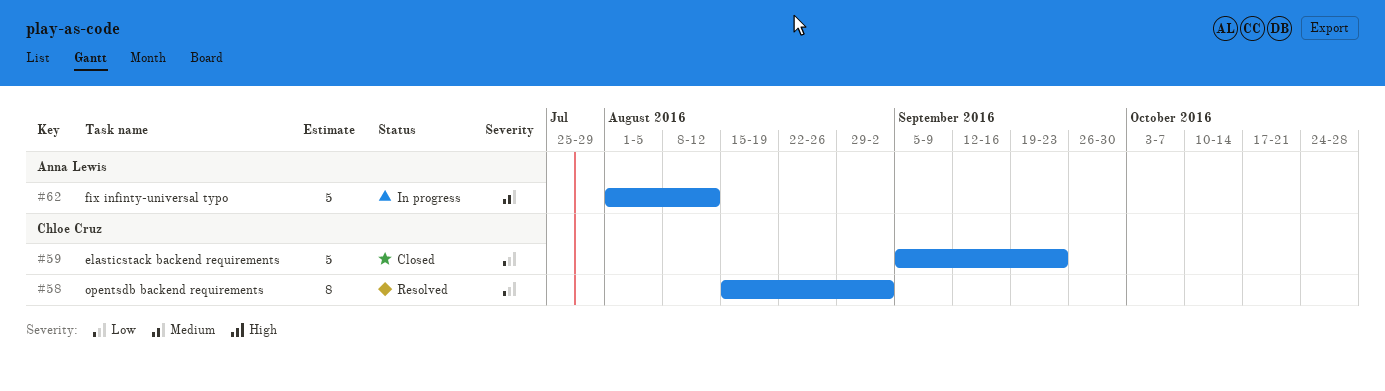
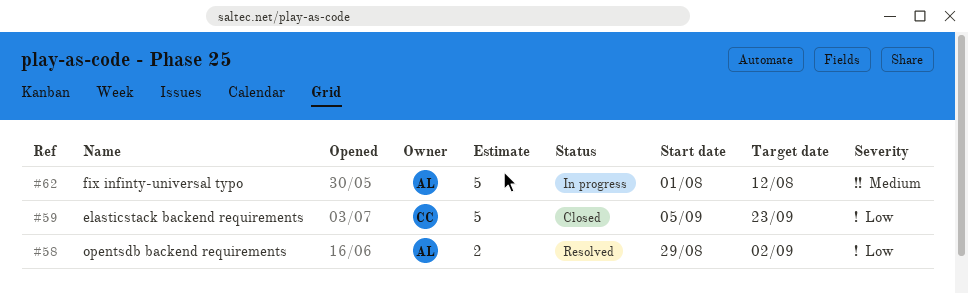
#58, owner: Chloe Cruz -> Anna Lewis
#58, estimate: 8 -> 2
#58, start: Aug 15 -> Aug 29

